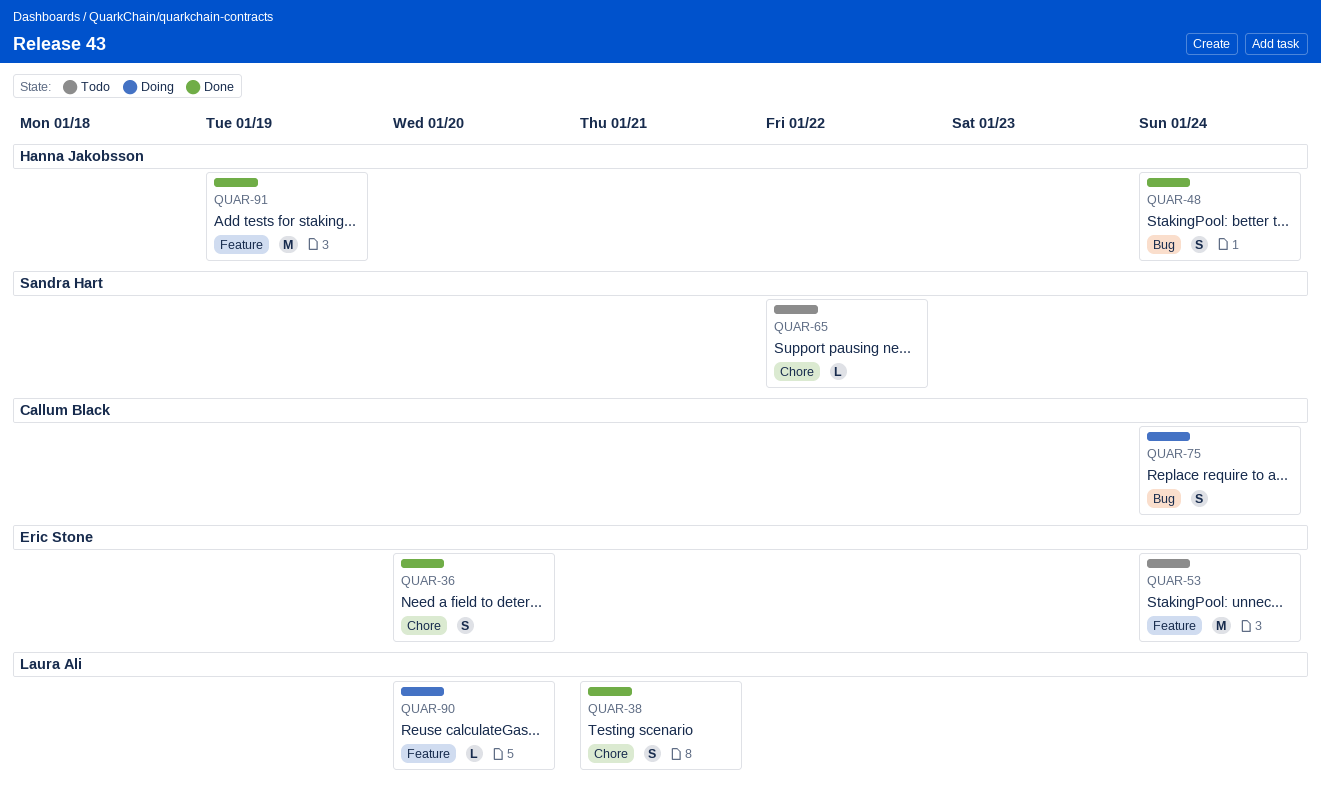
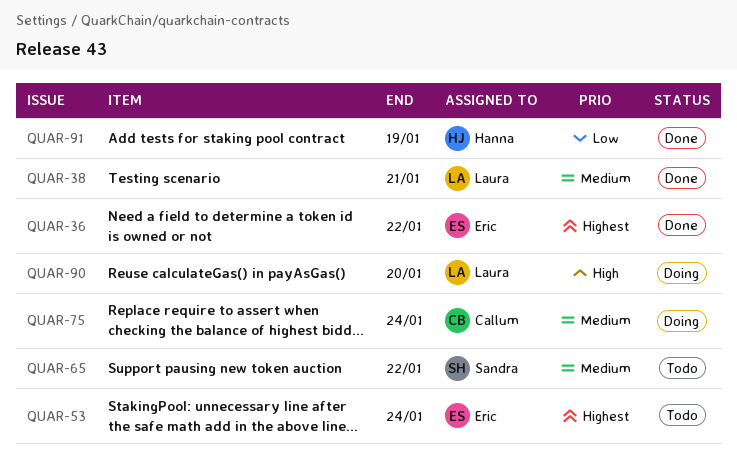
QUAR-36, due: Jan 20 -> Jan 22
QUAR-48: present -> none

